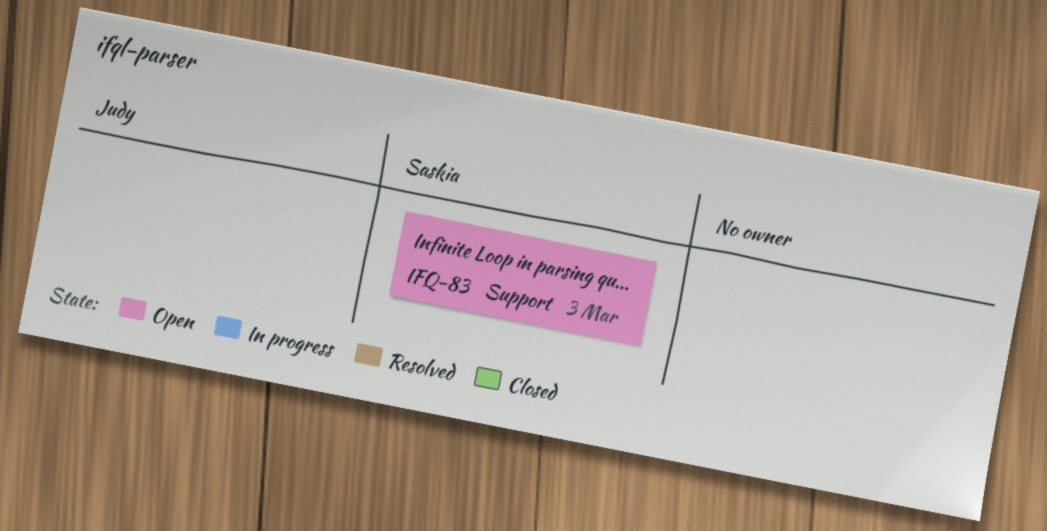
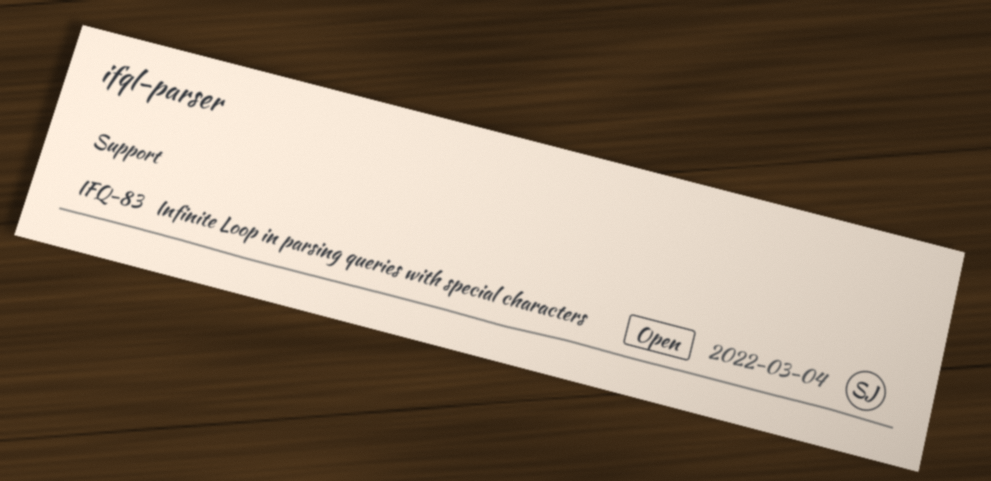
IFQ-83, due: Mar 3 -> Mar 4

